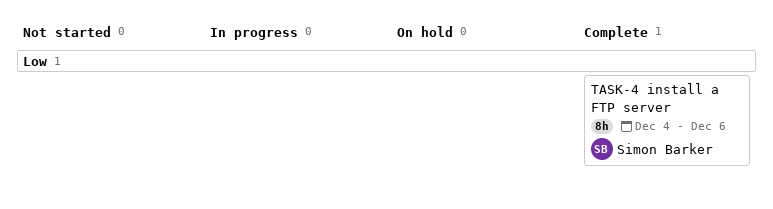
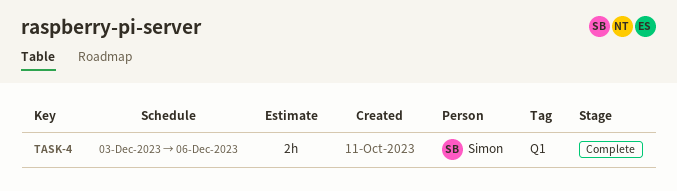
TASK-4, estimate: 8h -> 2h
TASK-4, start: Dec 4 -> Dec 3

